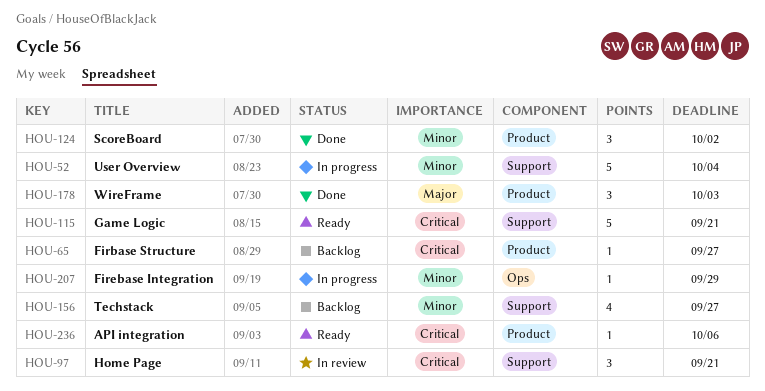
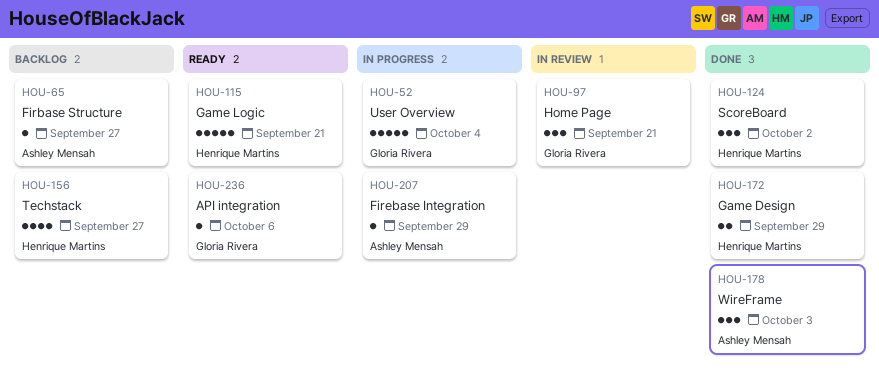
HOU-172: none -> present

